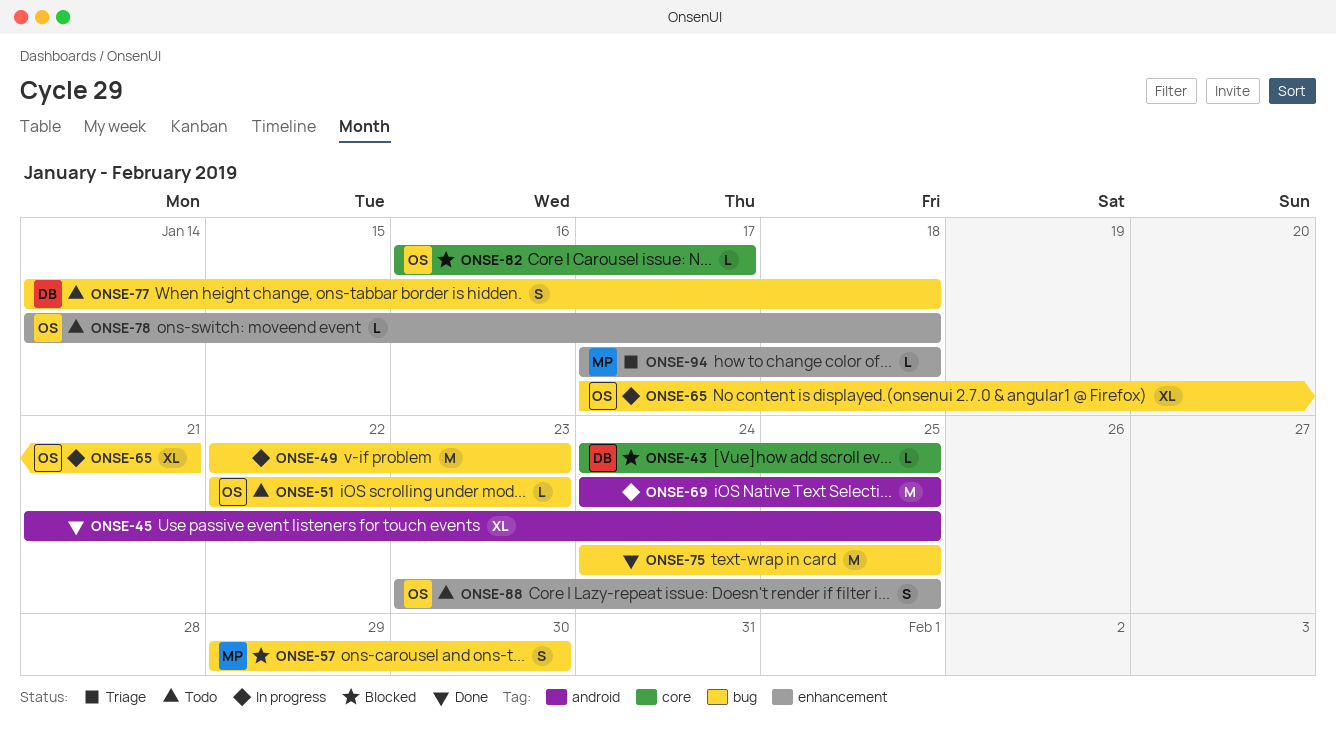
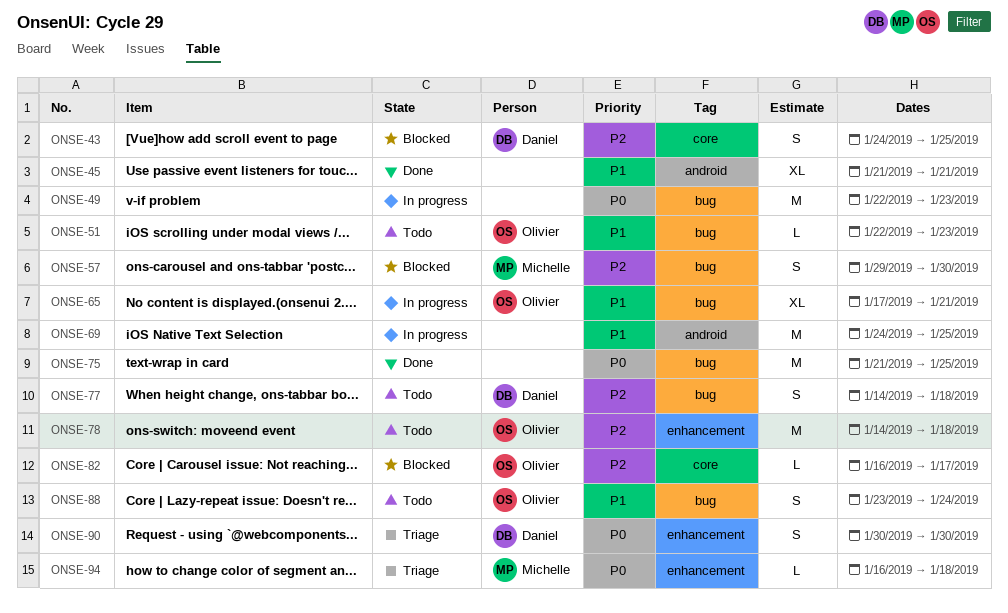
ONSE-43, estimate: L -> S
ONSE-45, due: Jan 25 -> Jan 21
ONSE-75, start: Jan 24 -> Jan 21
ONSE-78, estimate: L -> M
ONSE-88, label: enhancement -> bug
ONSE-88, due: Jan 25 -> Jan 24
ONSE-90: none -> present
ONSE-94, start: Jan 17 -> Jan 16

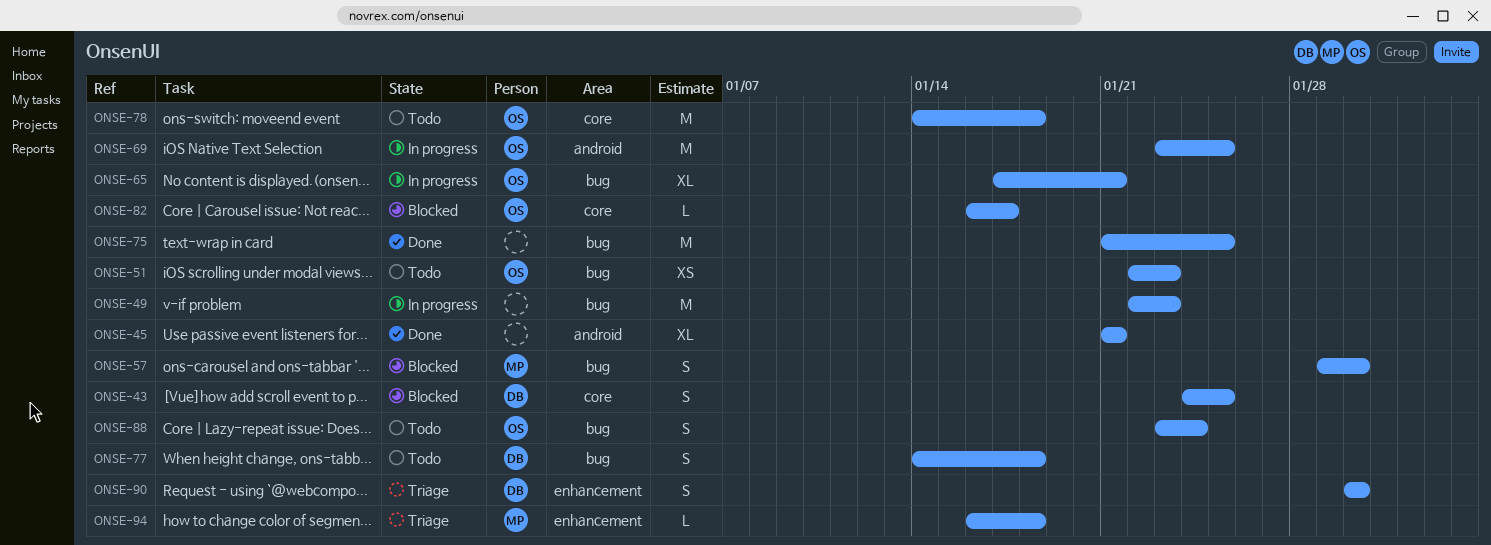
ONSE-51, estimate: L -> XS
ONSE-69, owner: none -> Olivier
ONSE-69, start: Jan 24 -> Jan 23
ONSE-78, label: enhancement -> core

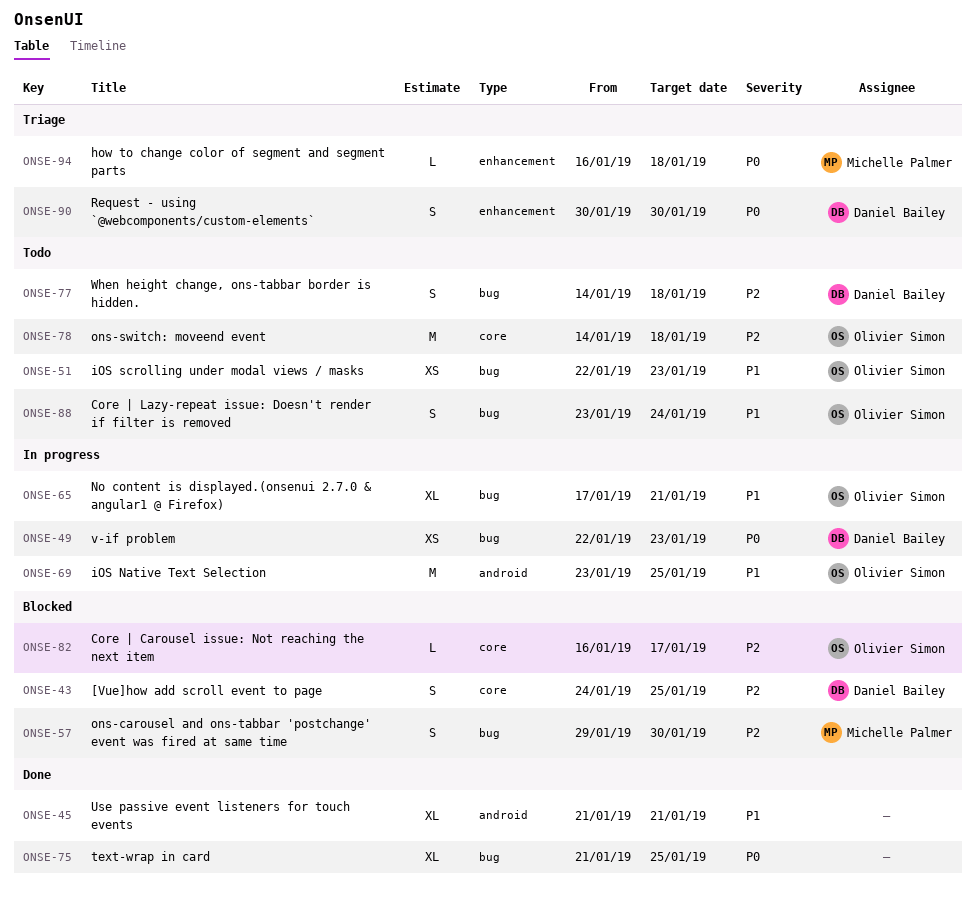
ONSE-49, owner: none -> Daniel Bailey
ONSE-49, estimate: M -> XS
ONSE-75, estimate: M -> XL

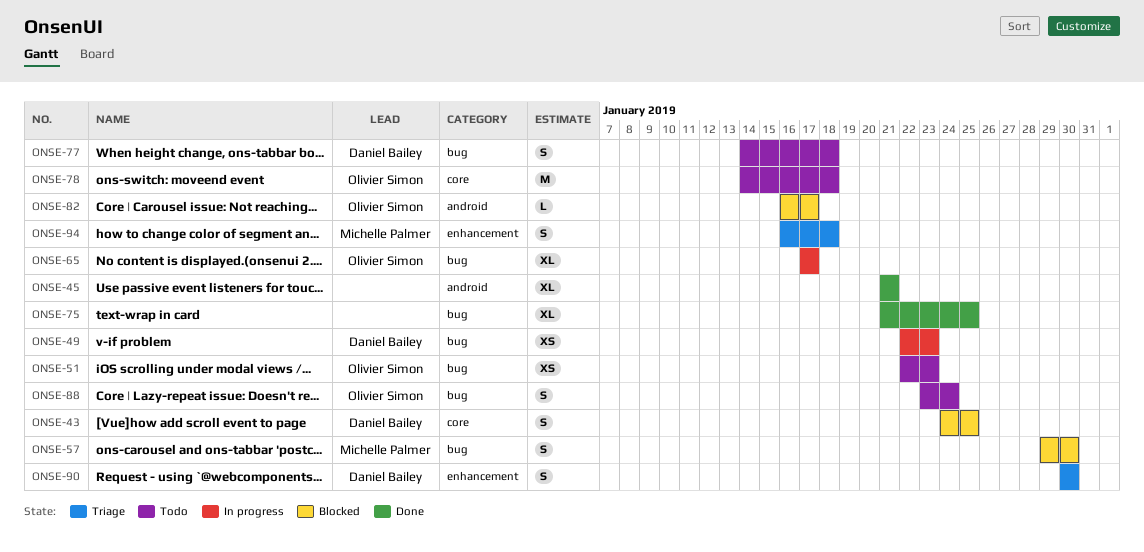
ONSE-65, due: Jan 21 -> Jan 17
ONSE-69: present -> none
ONSE-82, label: core -> android
ONSE-94, estimate: L -> S

